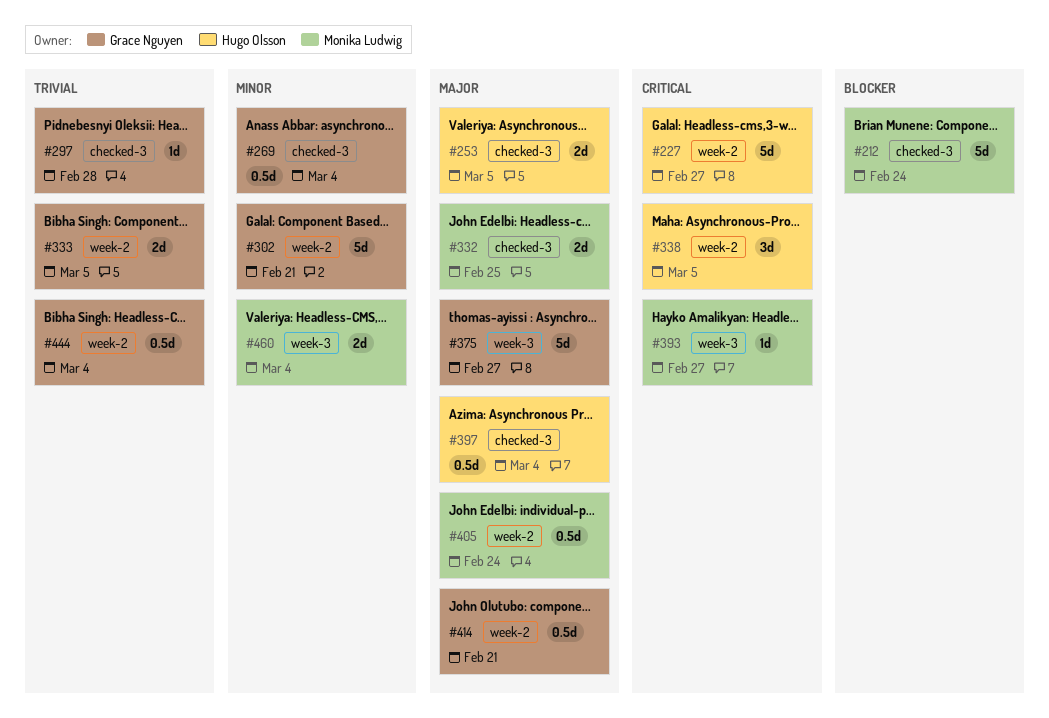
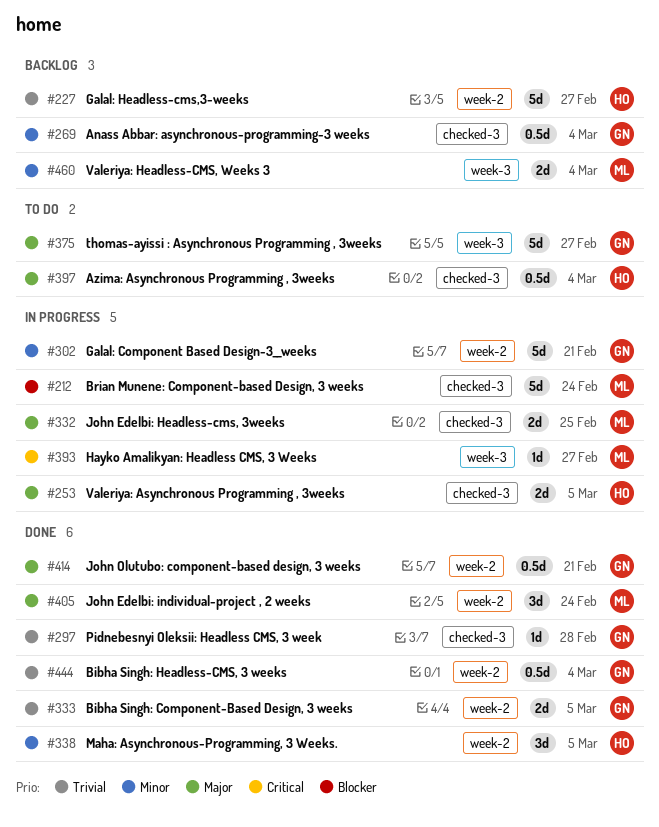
#227, priority: Critical -> Trivial
#338, priority: Critical -> Minor
#405, estimate: 0.5d -> 3d

